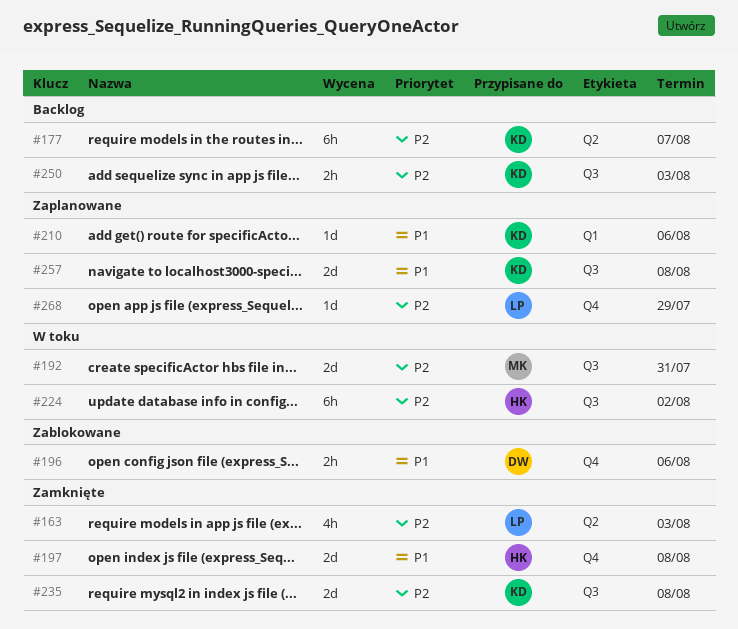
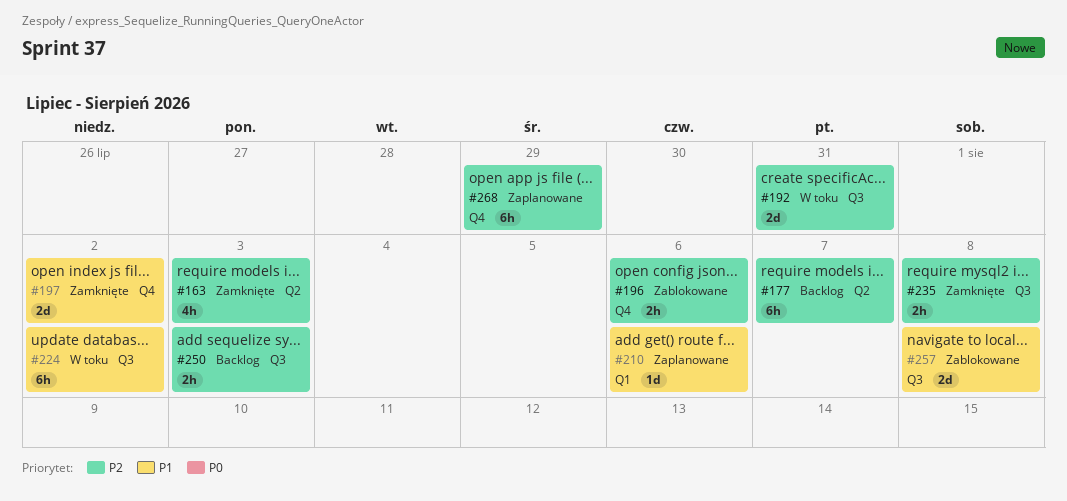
#196, priority: P1 -> P2
#197, due: Aug 8 -> Aug 2
#224, priority: P2 -> P1
#235, estimate: 2d -> 2h
#257, status: Zaplanowane -> Zablokowane
#268, estimate: 1d -> 6h

